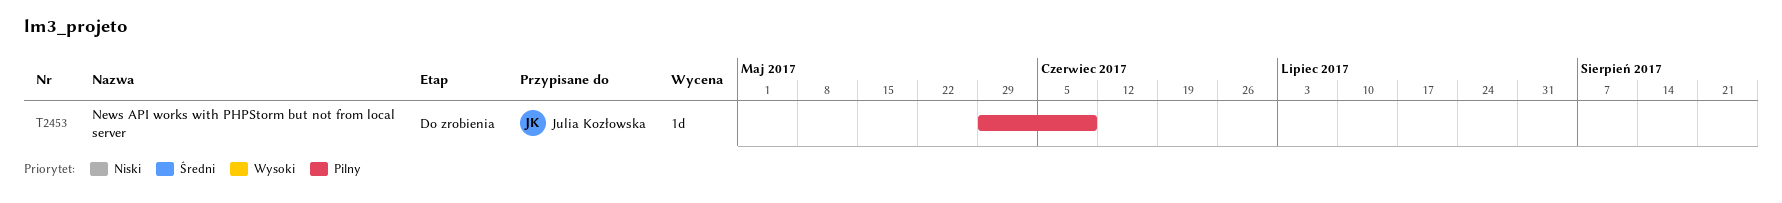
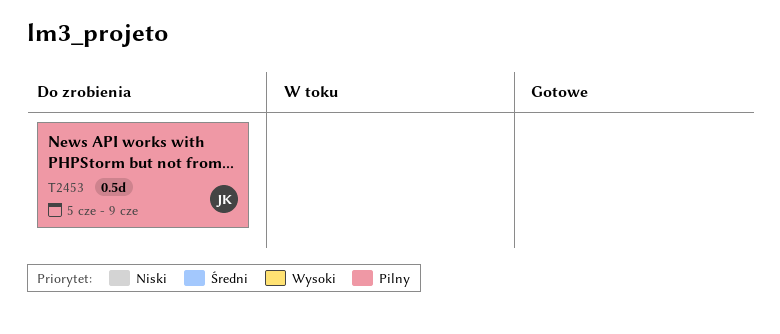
T2453, estimate: 1d -> 0.5d
T2453, start: May 29 -> Jun 5

